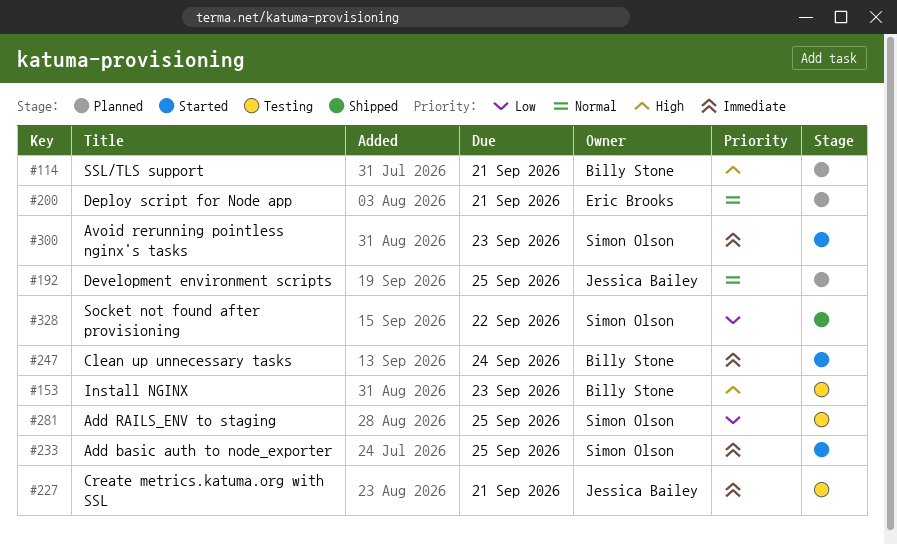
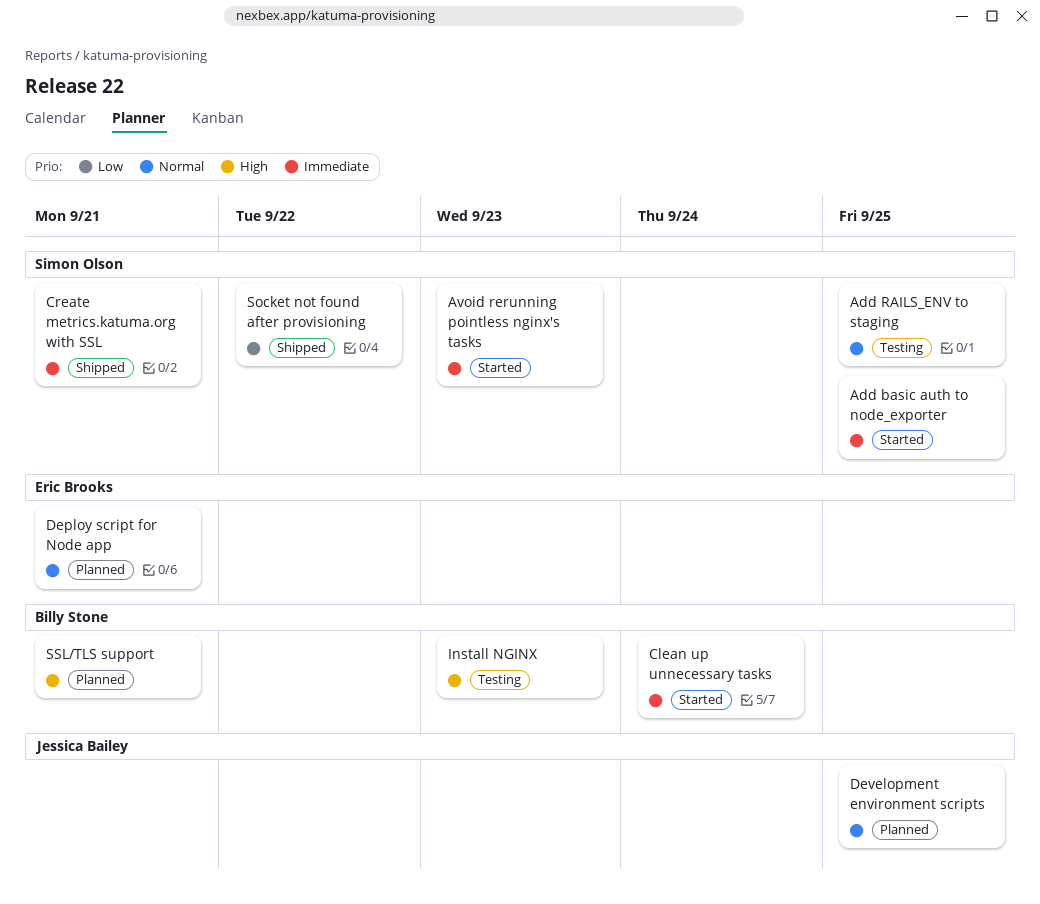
Add RAILS_ENV to staging, priority: Low -> Normal
Create metrics.katuma.org with SSL, status: Testing -> Shipped
Create metrics.katuma.org with SSL, owner: Jessica Bailey -> Simon Olson

